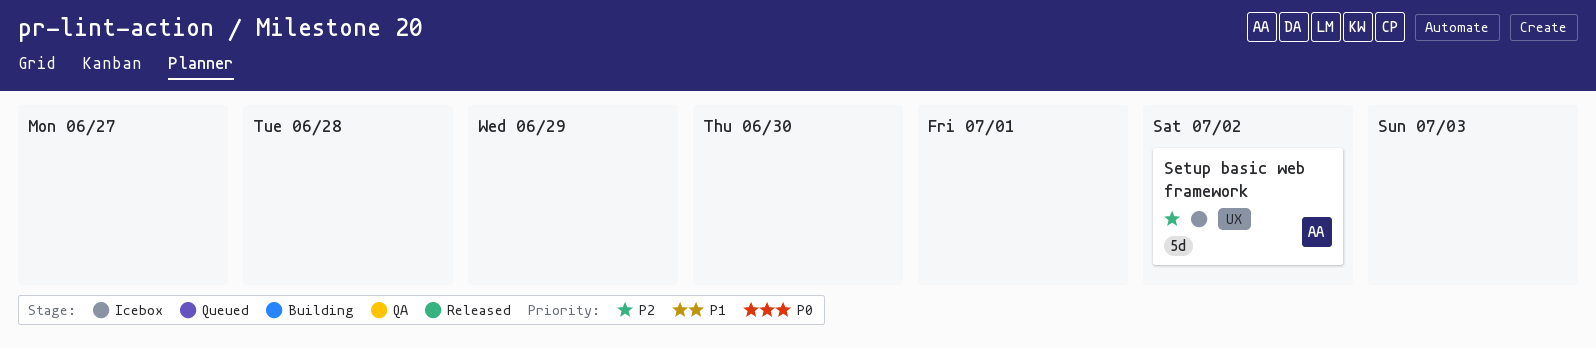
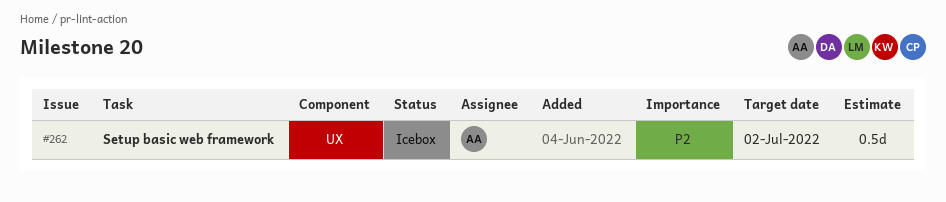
Setup basic web framework, estimate: 5d -> 0.5d

